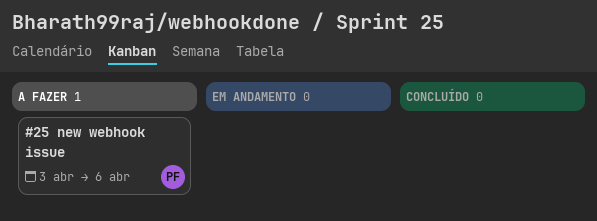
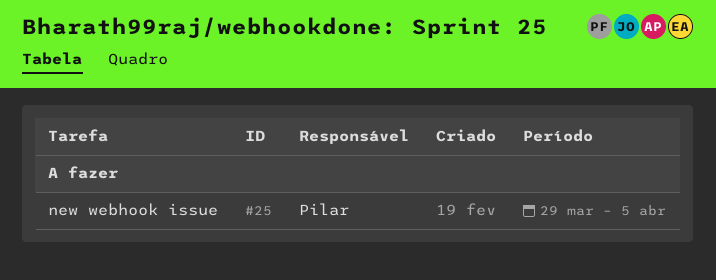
#25, start: Apr 3 -> Mar 29
#25, due: Apr 6 -> Apr 5

